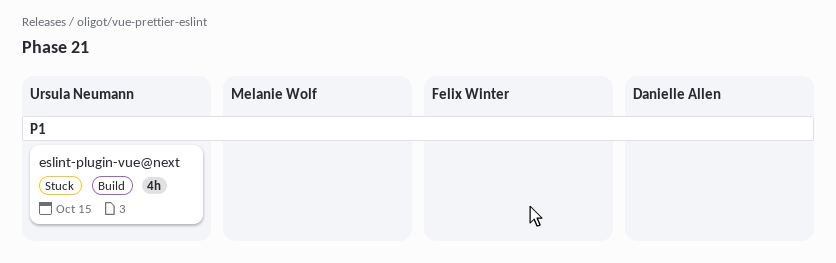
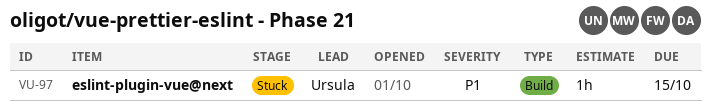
eslint-plugin-vue@next, estimate: 4h -> 1h

